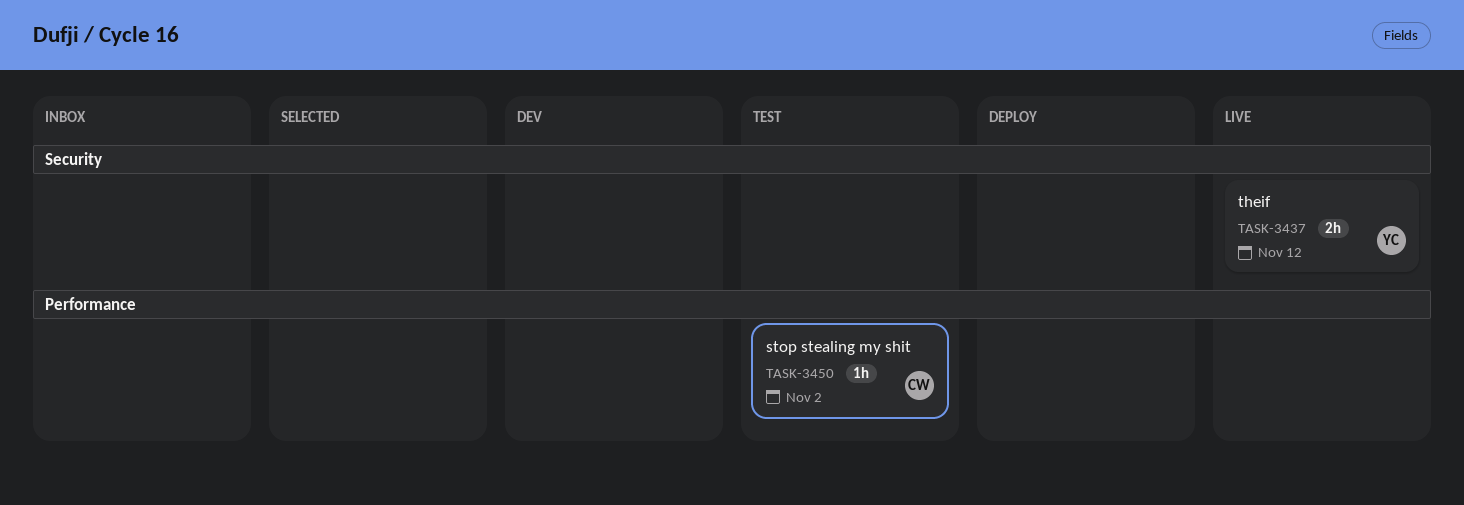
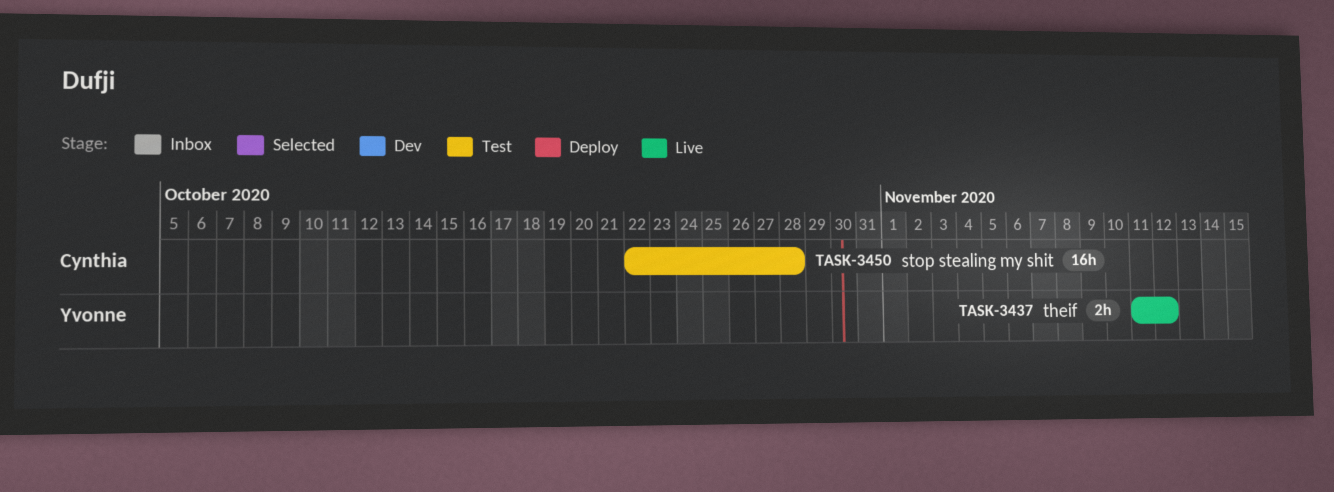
TASK-3450, estimate: 1h -> 16h
TASK-3450, due: Nov 2 -> Oct 28

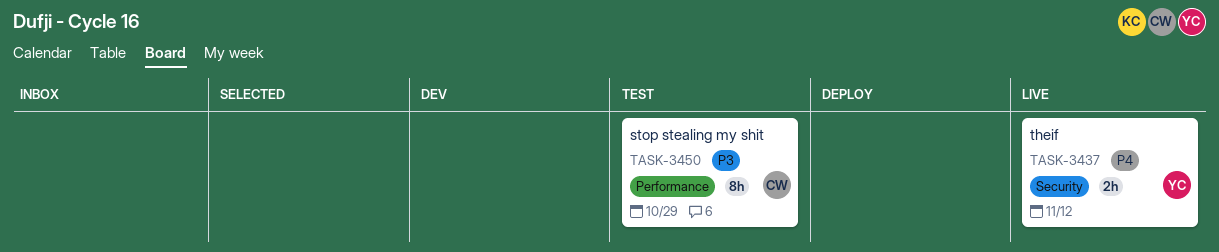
TASK-3450, estimate: 16h -> 8h
TASK-3450, due: Oct 28 -> Oct 29

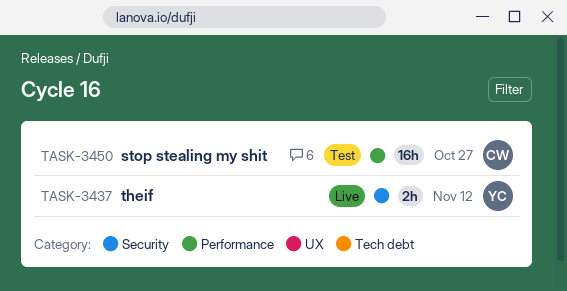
TASK-3450, estimate: 8h -> 16h
TASK-3450, due: Oct 29 -> Oct 27

